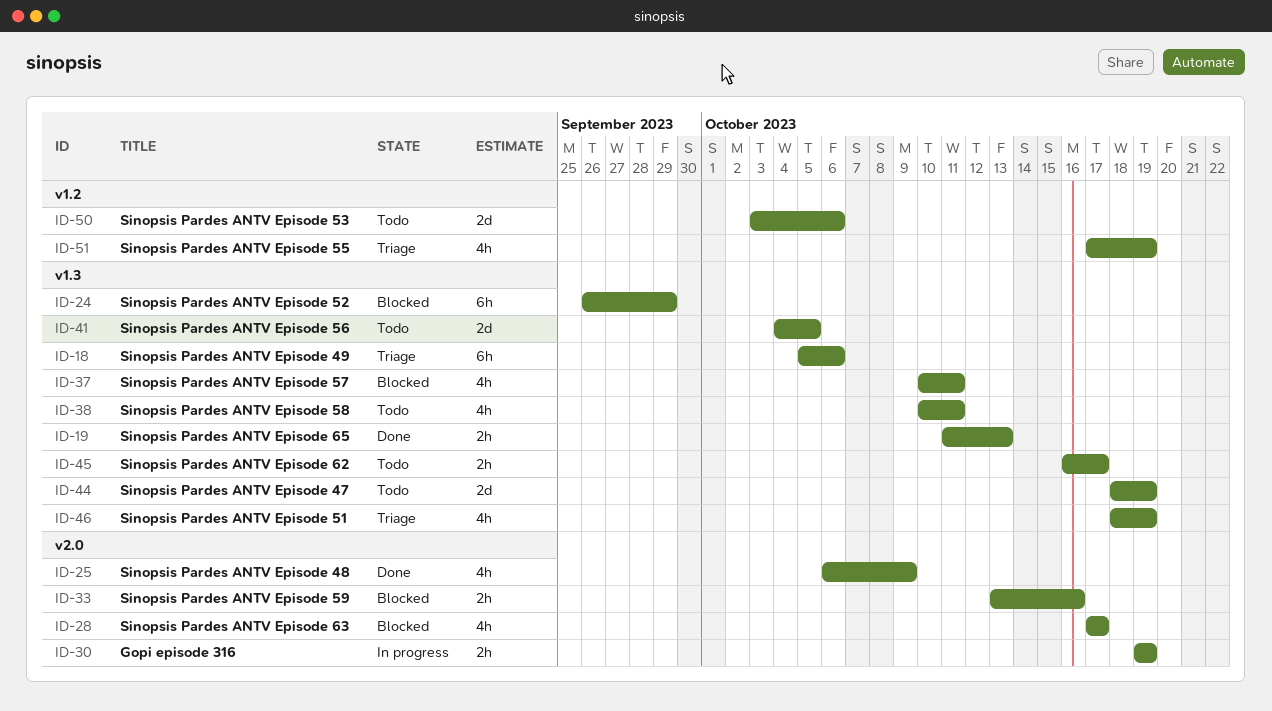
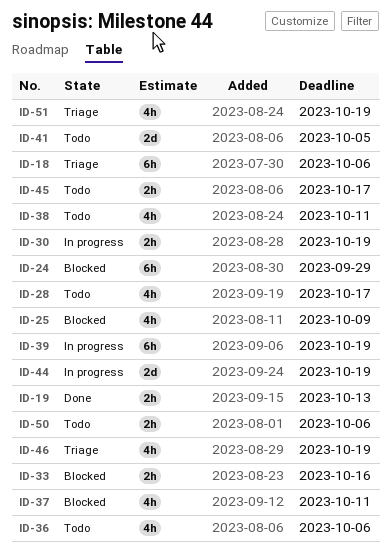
ID-25, status: Done -> Blocked
ID-28, status: Blocked -> Todo
ID-36: none -> present
ID-39: none -> present
ID-44, status: Todo -> In progress
ID-50, estimate: 2d -> 2h

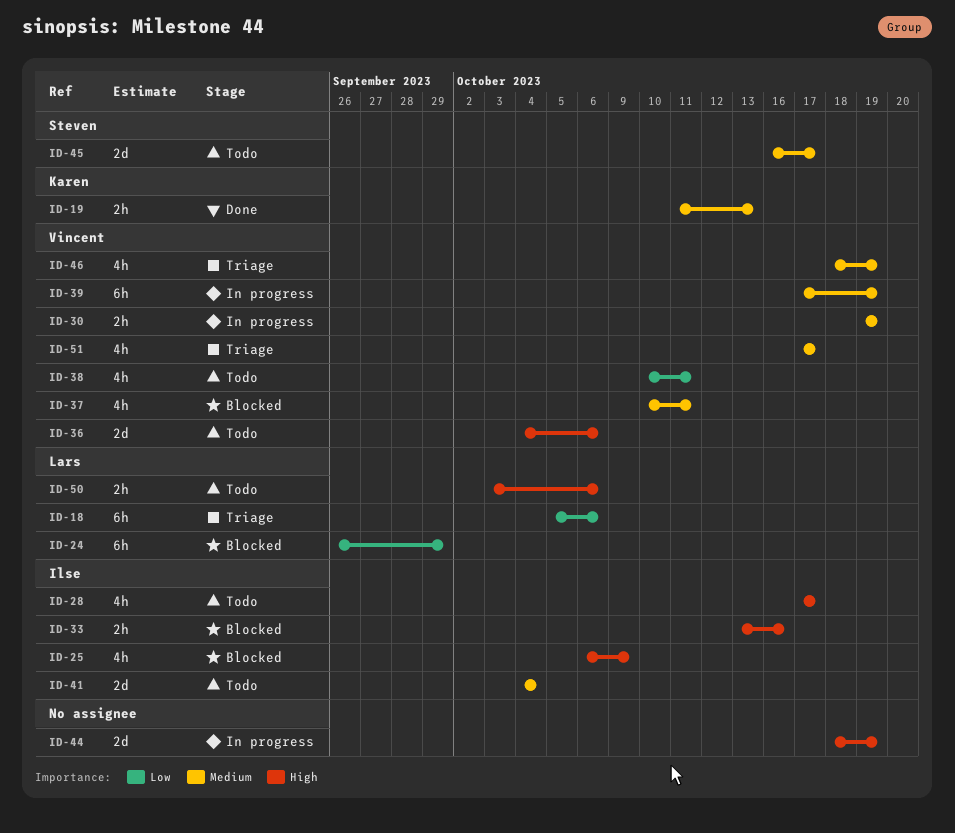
ID-36, estimate: 4h -> 2d
ID-41, due: Oct 5 -> Oct 4
ID-45, estimate: 2h -> 2d
ID-51, due: Oct 19 -> Oct 17

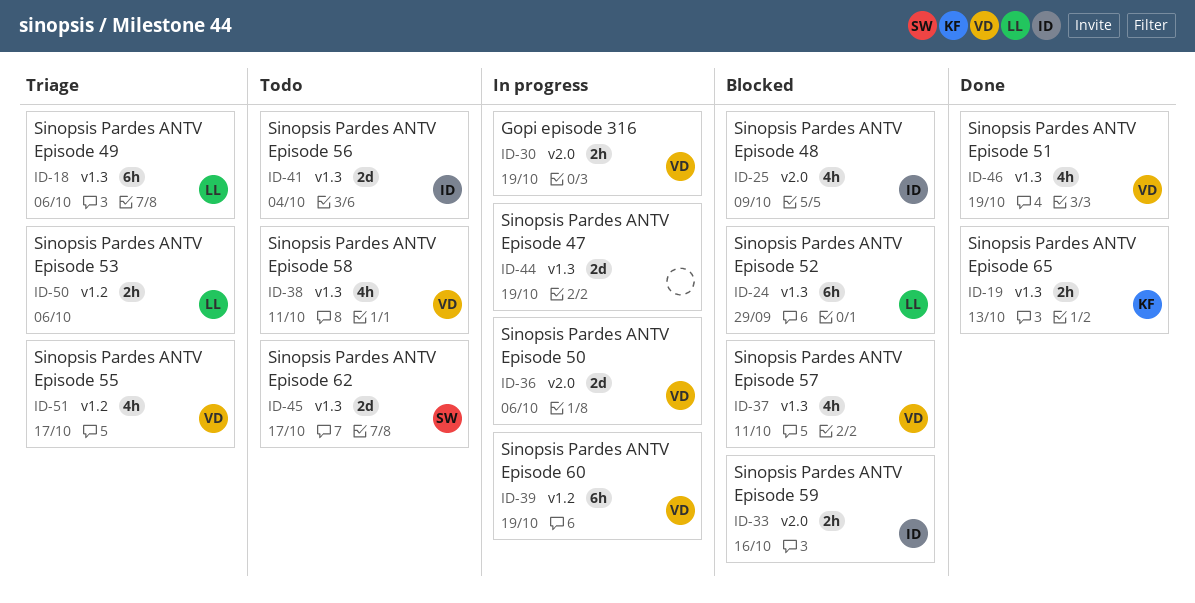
ID-28: present -> none
ID-36, status: Todo -> In progress
ID-46, status: Triage -> Done
ID-50, status: Todo -> Triage

